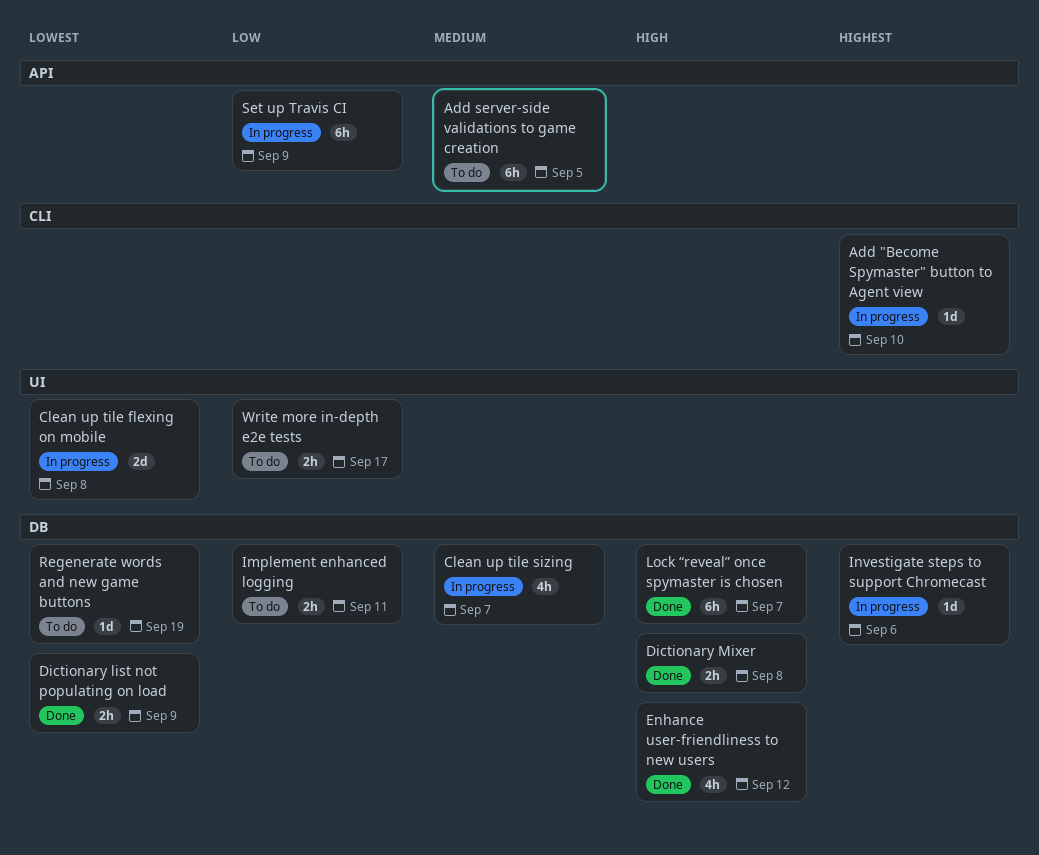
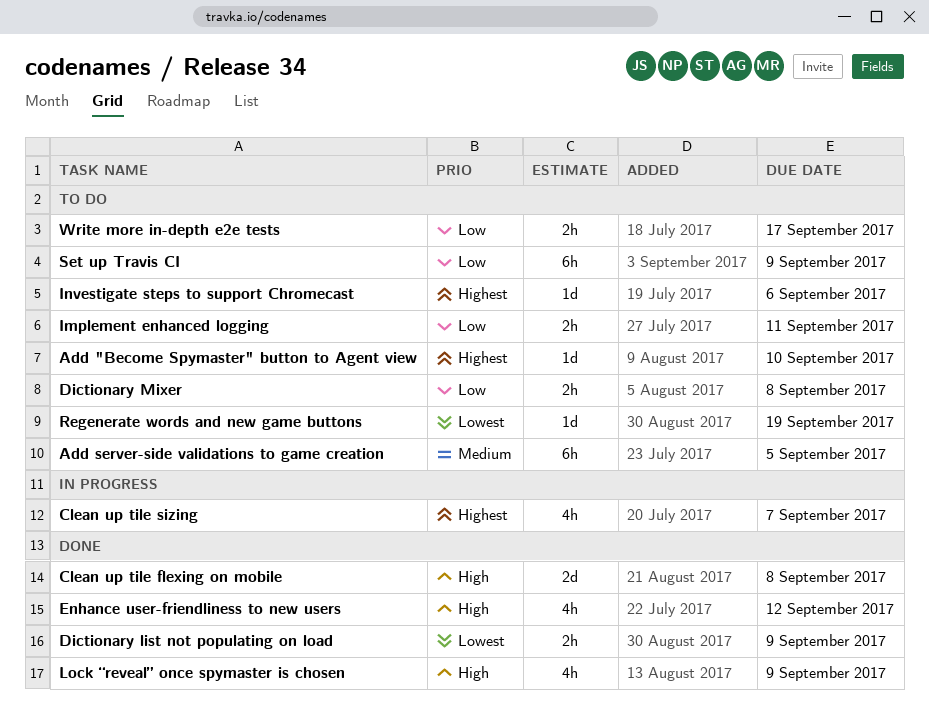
Add "Become Spymaster" button to Agent view, status: In progress -> To do
Clean up tile flexing on mobile, status: In progress -> Done
Clean up tile flexing on mobile, priority: Lowest -> High
Clean up tile sizing, priority: Medium -> Highest
Dictionary Mixer, status: Done -> To do
Dictionary Mixer, priority: High -> Low
Investigate steps to support Chromecast, status: In progress -> To do
Lock “reveal” once spymaster is chosen, estimate: 6h -> 4h
Lock “reveal” once spymaster is chosen, due: Sep 7 -> Sep 9
Set up Travis CI, status: In progress -> To do

